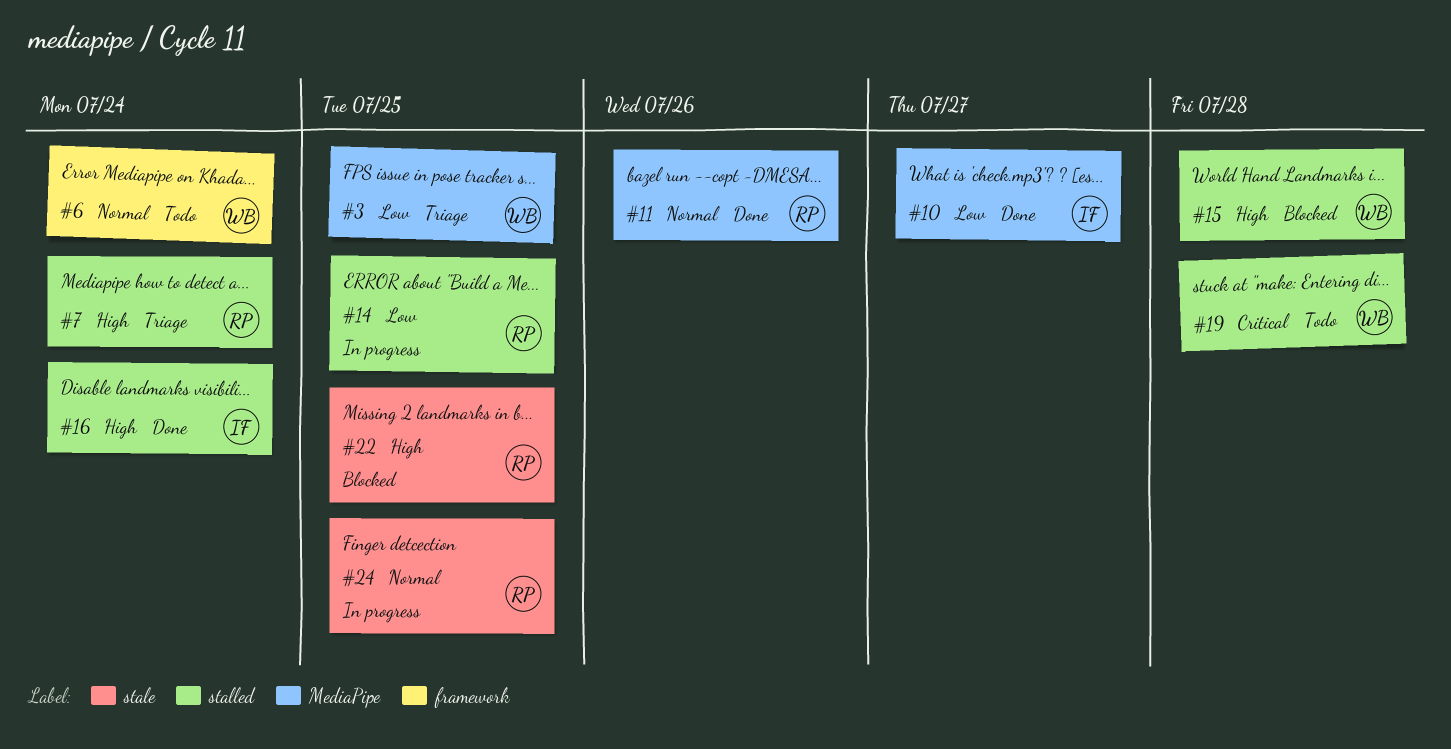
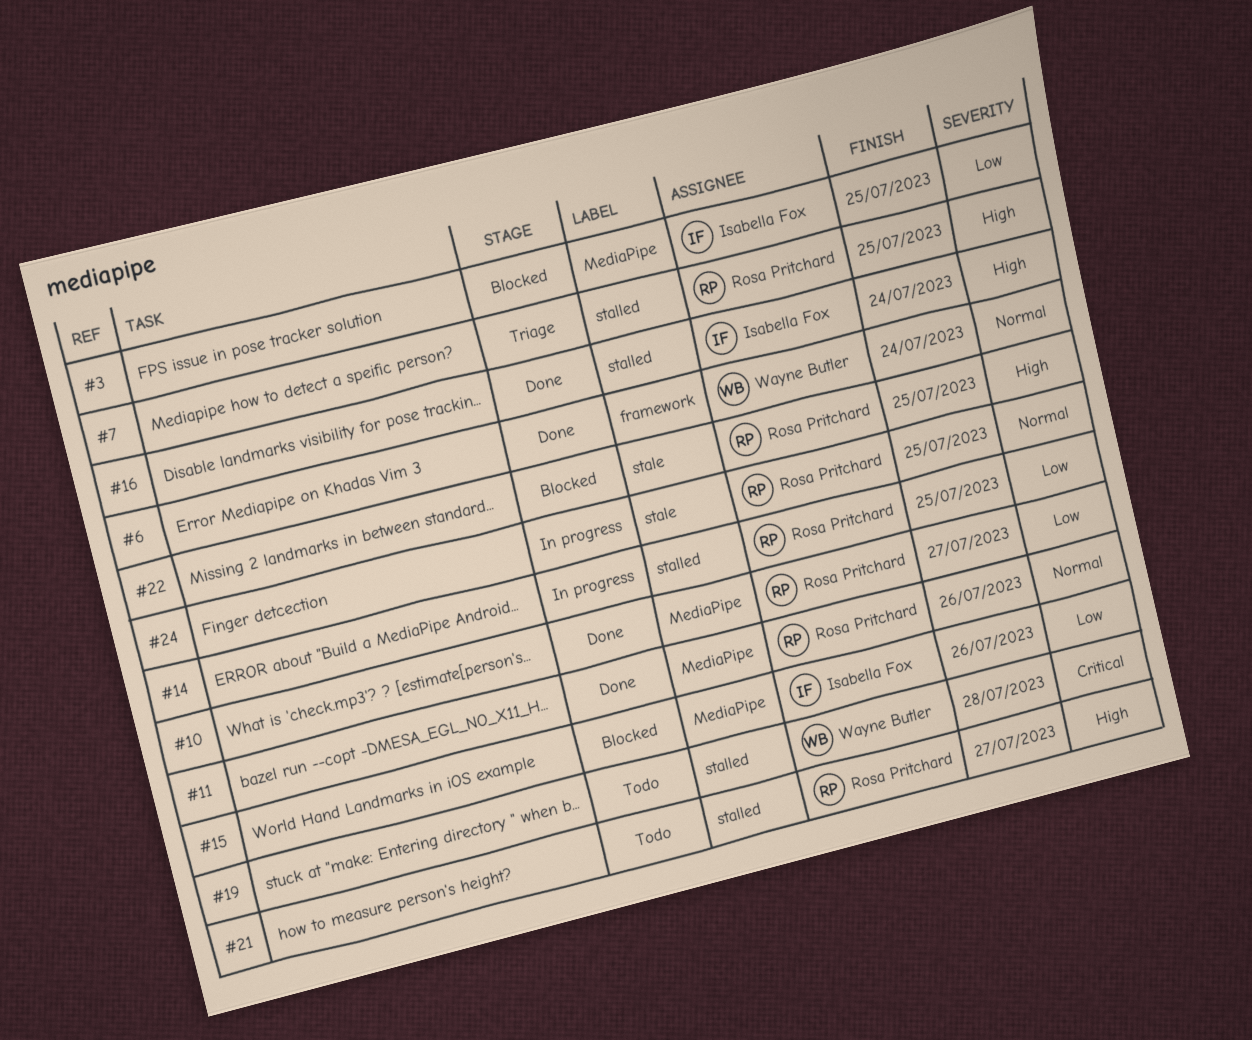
#3, status: Triage -> Blocked
#3, owner: Wayne Butler -> Isabella Fox
#6, status: Todo -> Done
#7, due: Jul 24 -> Jul 25
#10, owner: Isabella Fox -> Rosa Pritchard
#15, owner: Wayne Butler -> Isabella Fox
#15, priority: High -> Low
#15, label: stalled -> MediaPipe
#15, due: Jul 28 -> Jul 26
#21: none -> present

